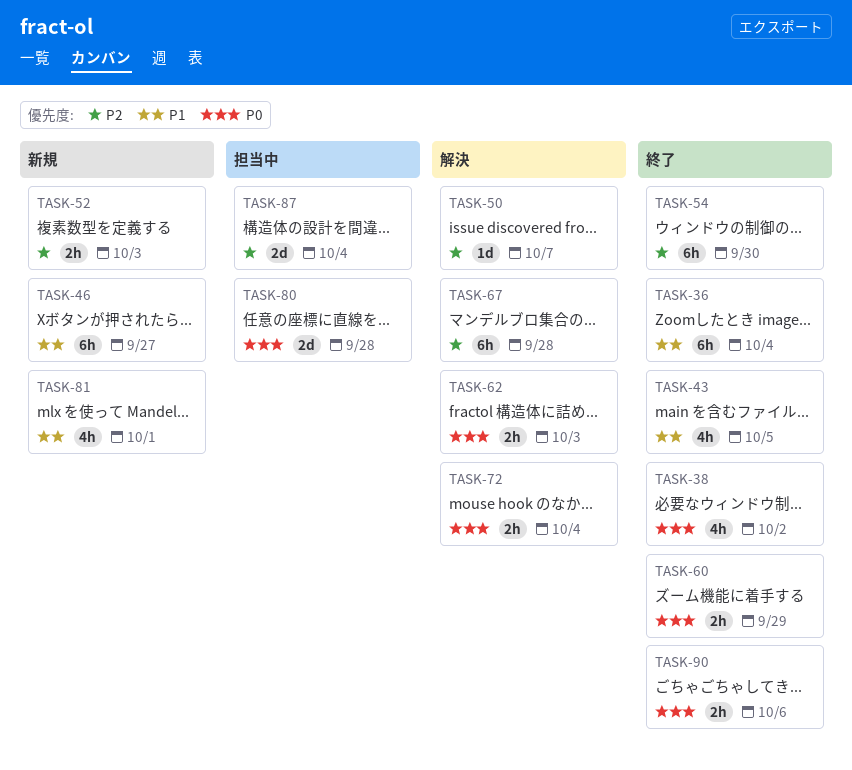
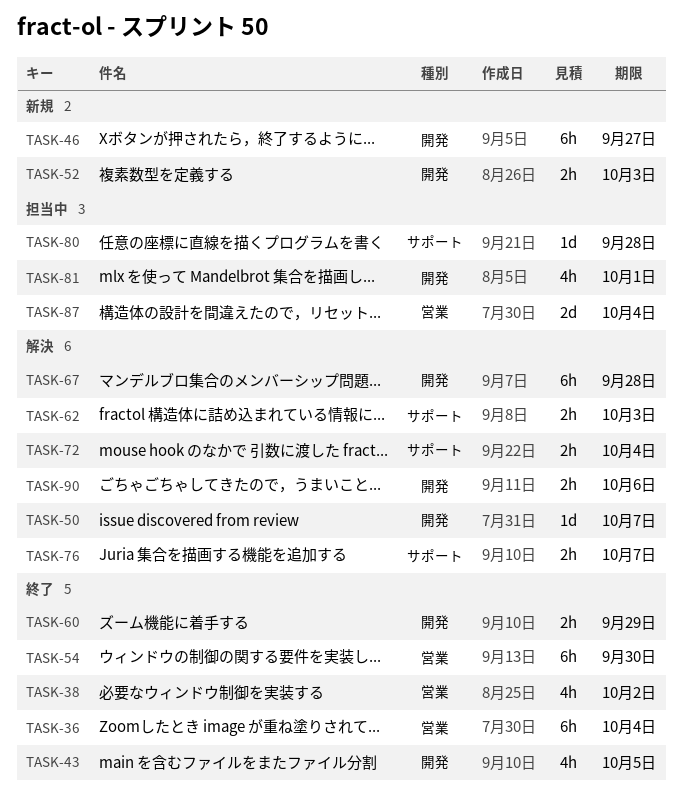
TASK-76: none -> present
TASK-80, estimate: 2d -> 1d
TASK-81, status: 新規 -> 担当中
TASK-90, status: 終了 -> 解決

